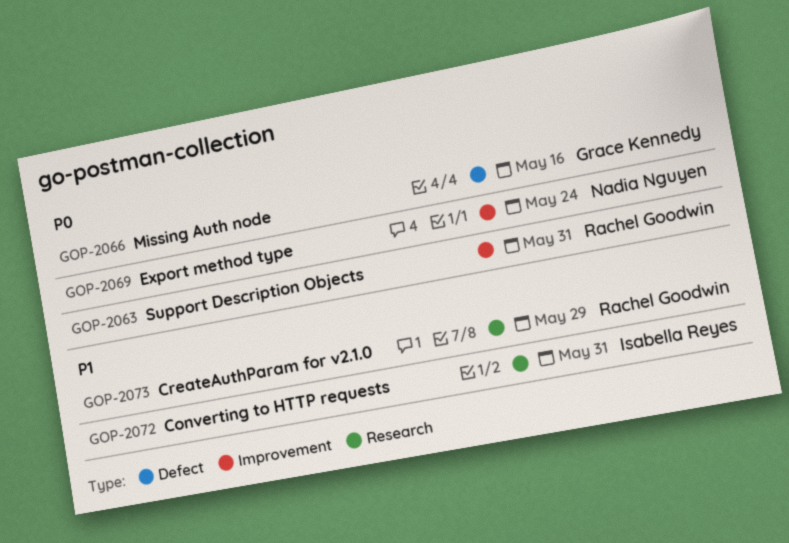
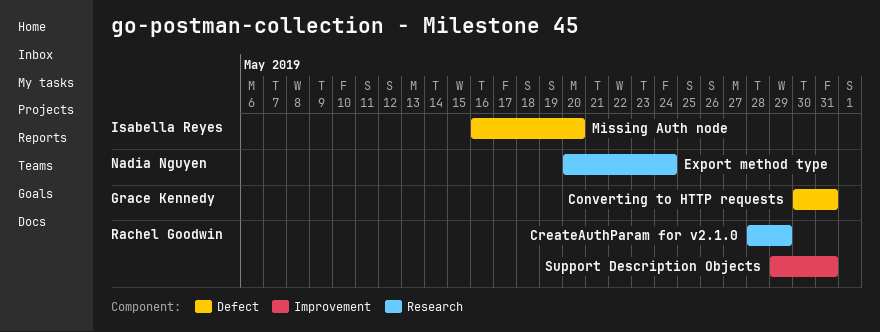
Converting to HTTP requests, owner: Isabella Reyes -> Grace Kennedy
Converting to HTTP requests, label: Research -> Defect
Export method type, label: Improvement -> Research
Missing Auth node, owner: Grace Kennedy -> Isabella Reyes
Missing Auth node, due: May 16 -> May 20

